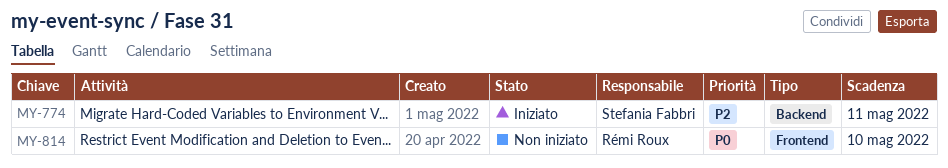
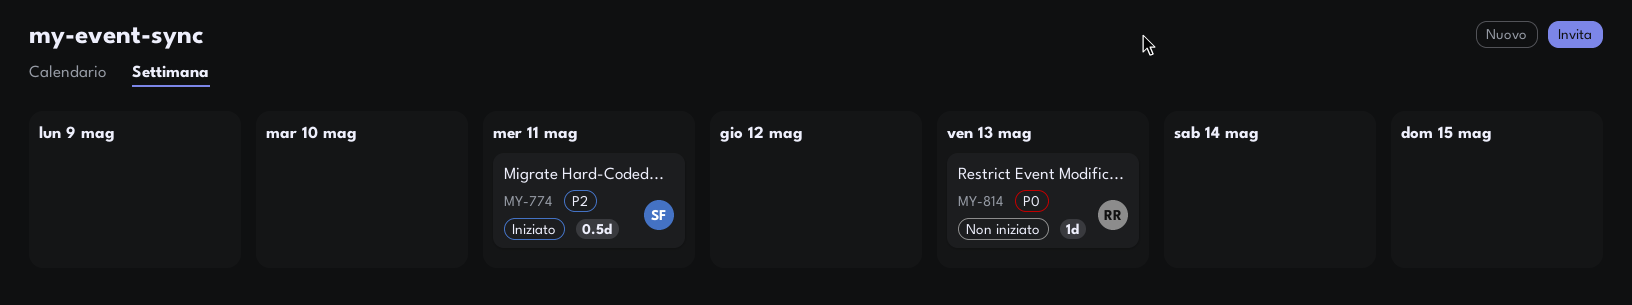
MY-814, due: May 10 -> May 13

